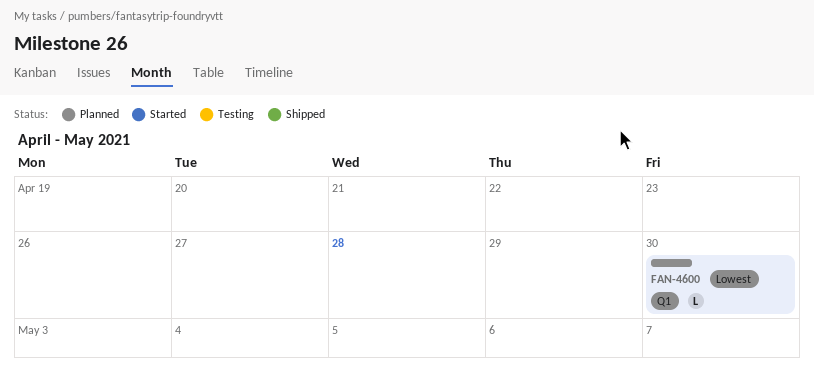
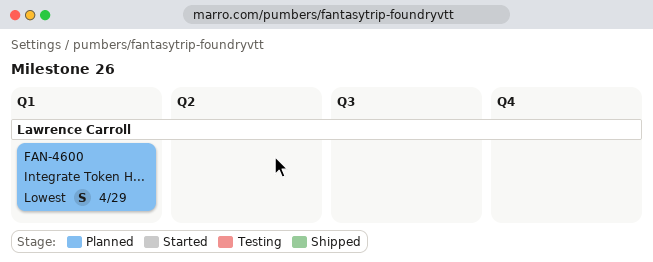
FAN-4600, estimate: L -> S
FAN-4600, due: Apr 30 -> Apr 29

